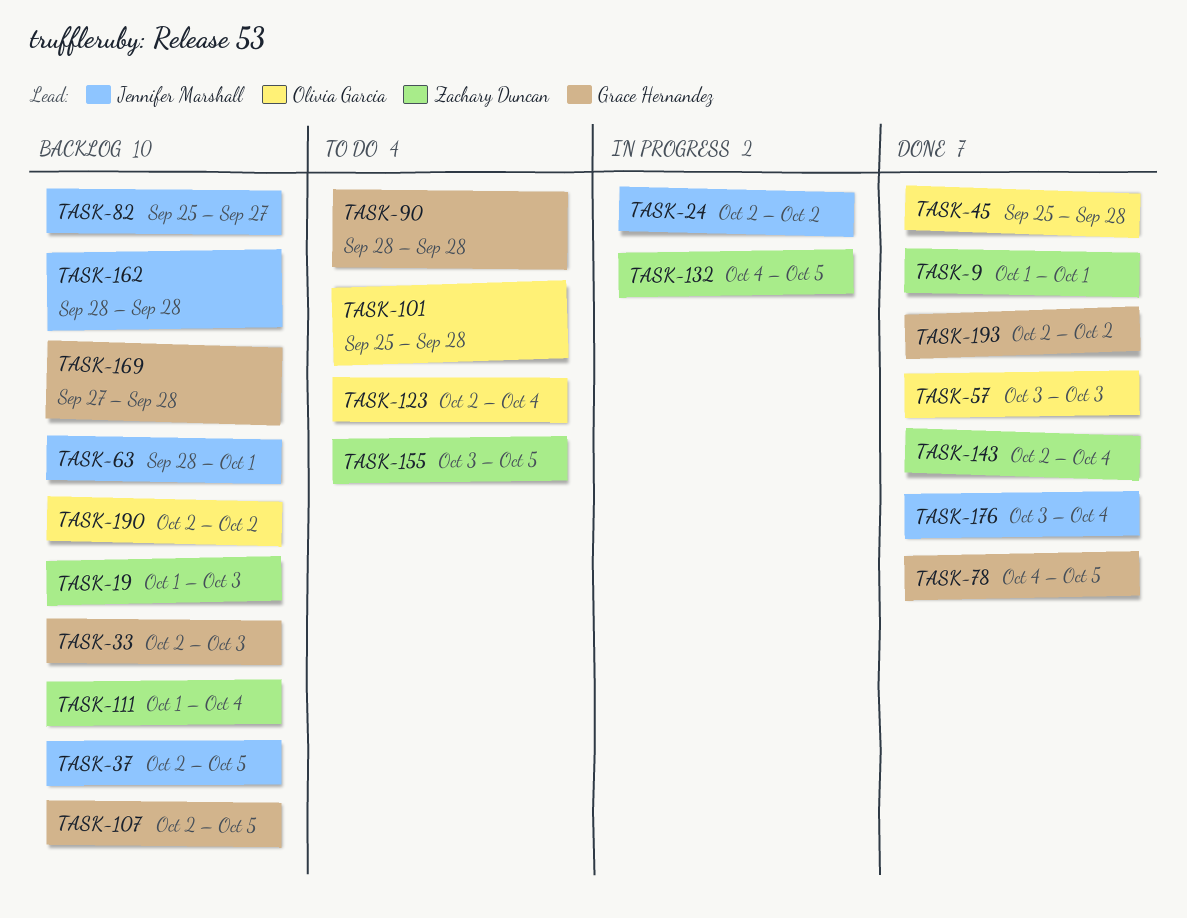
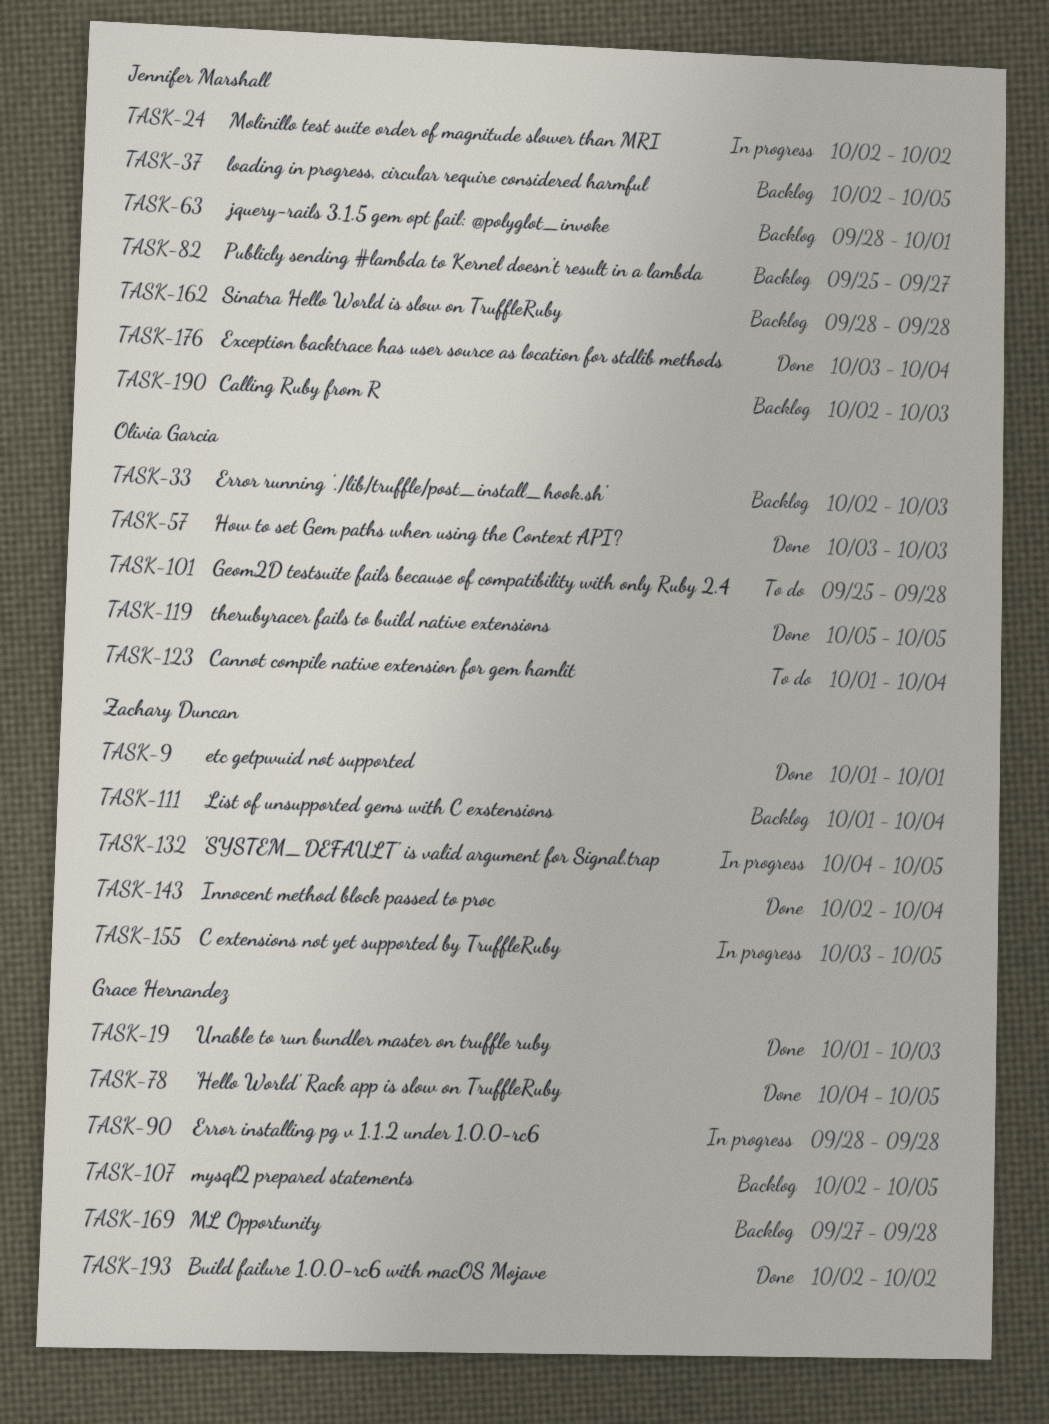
TASK-19, status: Backlog -> Done
TASK-19, owner: Zachary Duncan -> Grace Hernandez
TASK-33, owner: Grace Hernandez -> Olivia Garcia
TASK-45: present -> none
TASK-90, status: To do -> In progress
TASK-119: none -> present
TASK-123, start: Oct 2 -> Oct 1
TASK-155, status: To do -> In progress
TASK-190, owner: Olivia Garcia -> Jennifer Marshall
TASK-190, due: Oct 2 -> Oct 3

